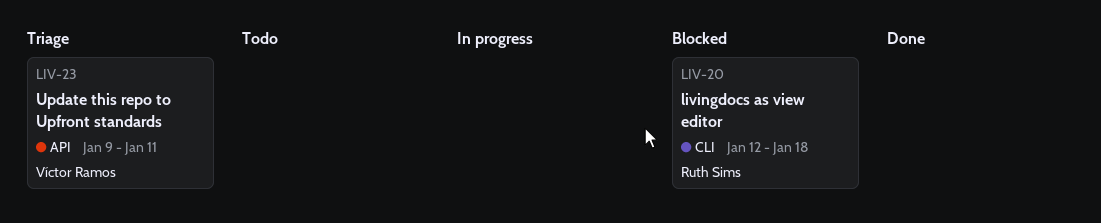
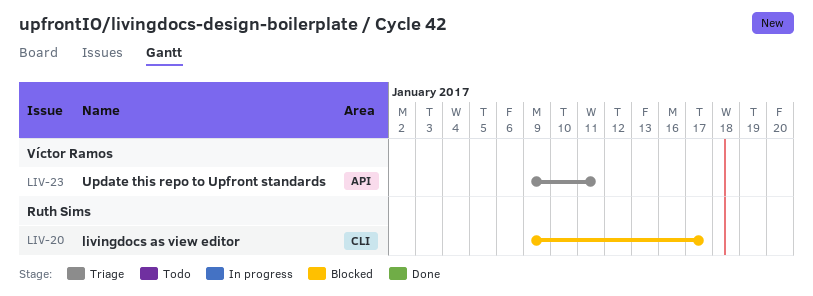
LIV-20, start: Jan 12 -> Jan 9
LIV-20, due: Jan 18 -> Jan 17

